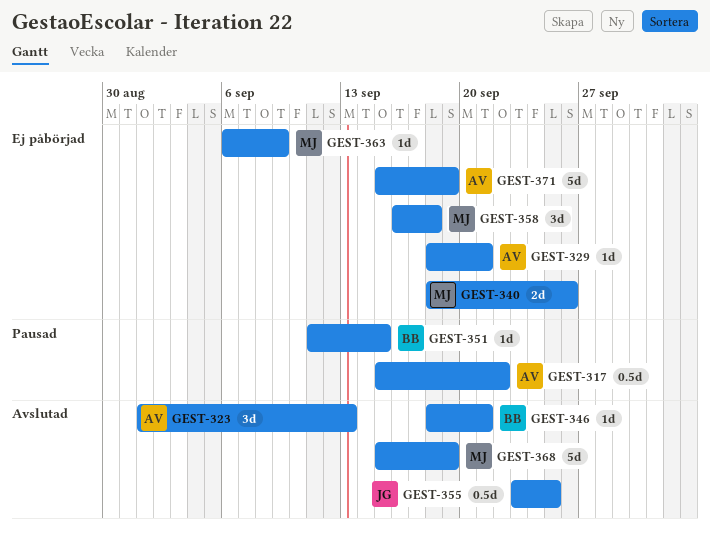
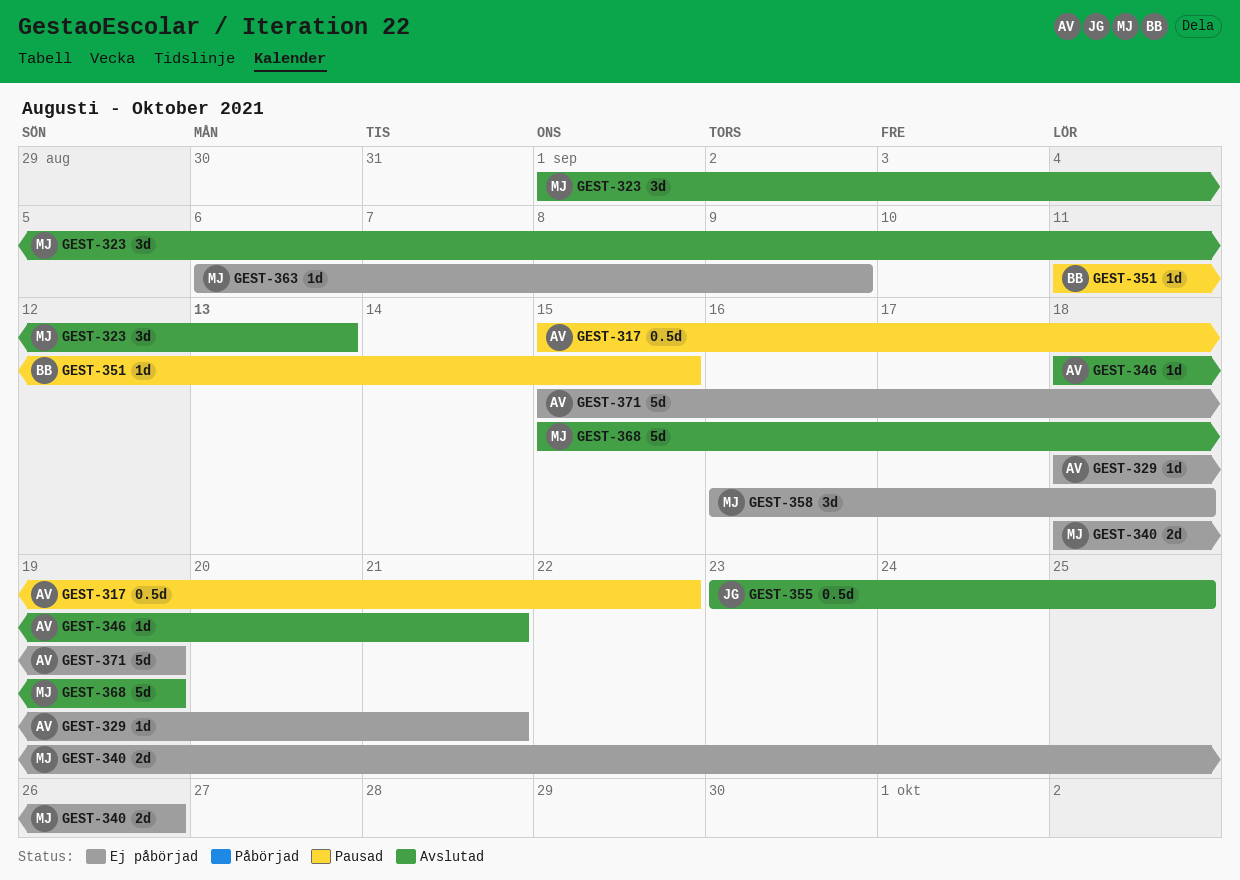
GEST-323, owner: AV -> MJ
GEST-346, owner: BB -> AV

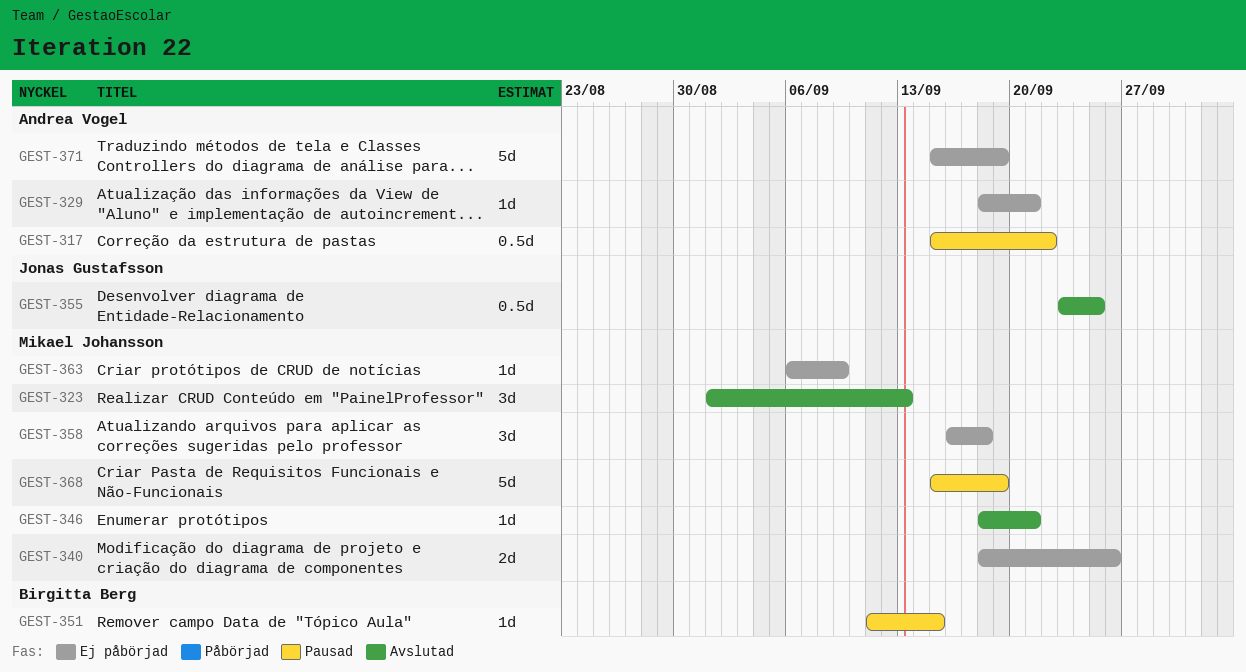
GEST-346, owner: Andrea Vogel -> Mikael Johansson
GEST-368, status: Avslutad -> Pausad

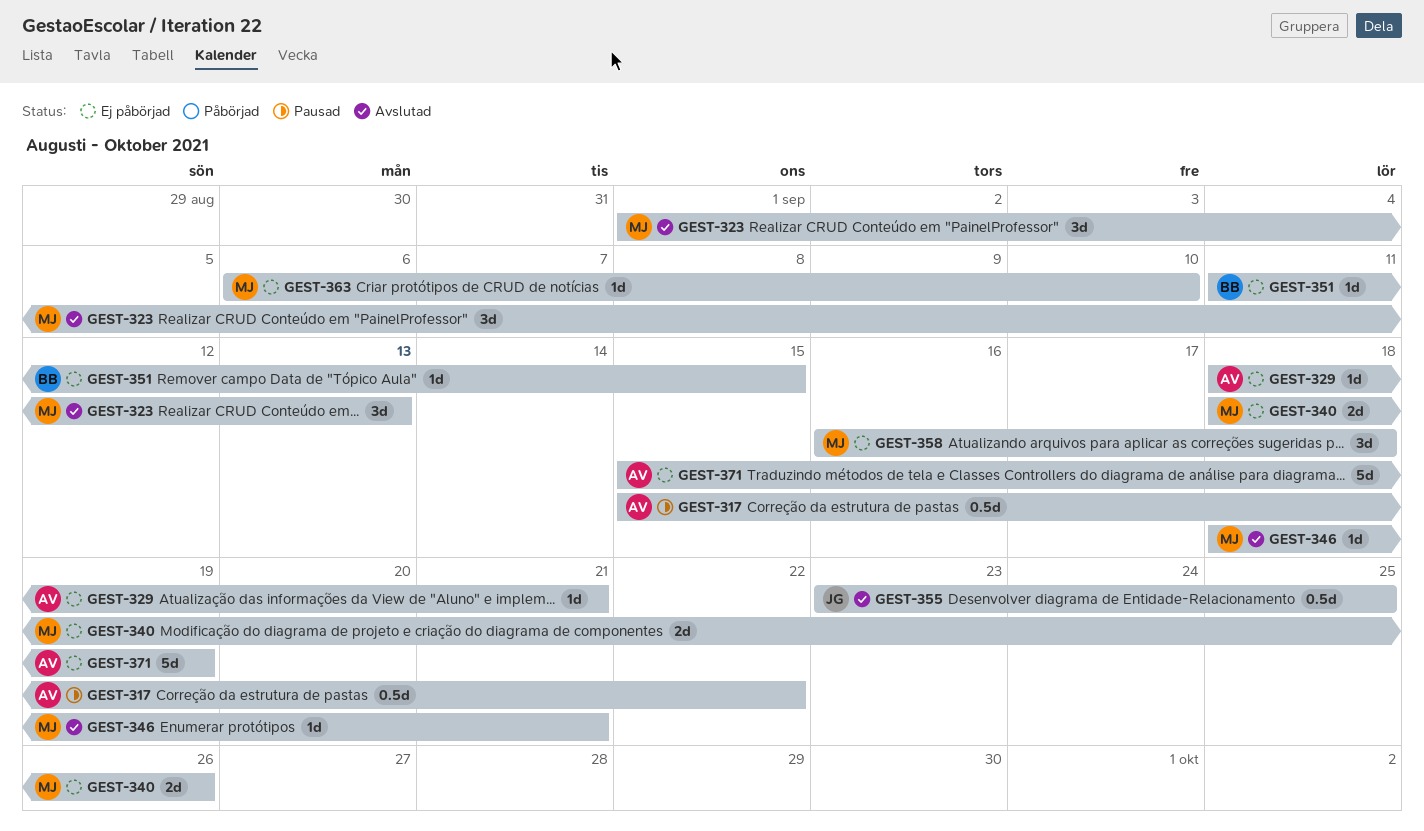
GEST-351, status: Pausad -> Ej påbörjad
GEST-363, due: Sep 9 -> Sep 10
GEST-368: present -> none

